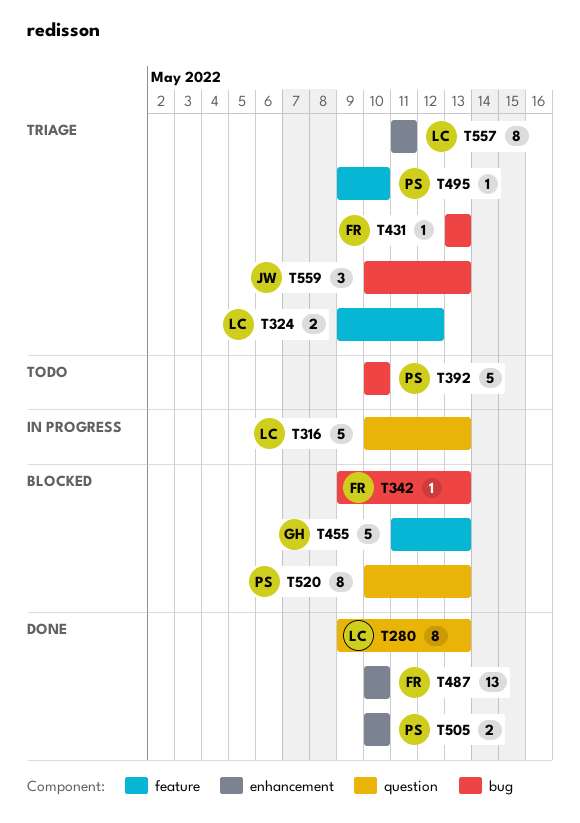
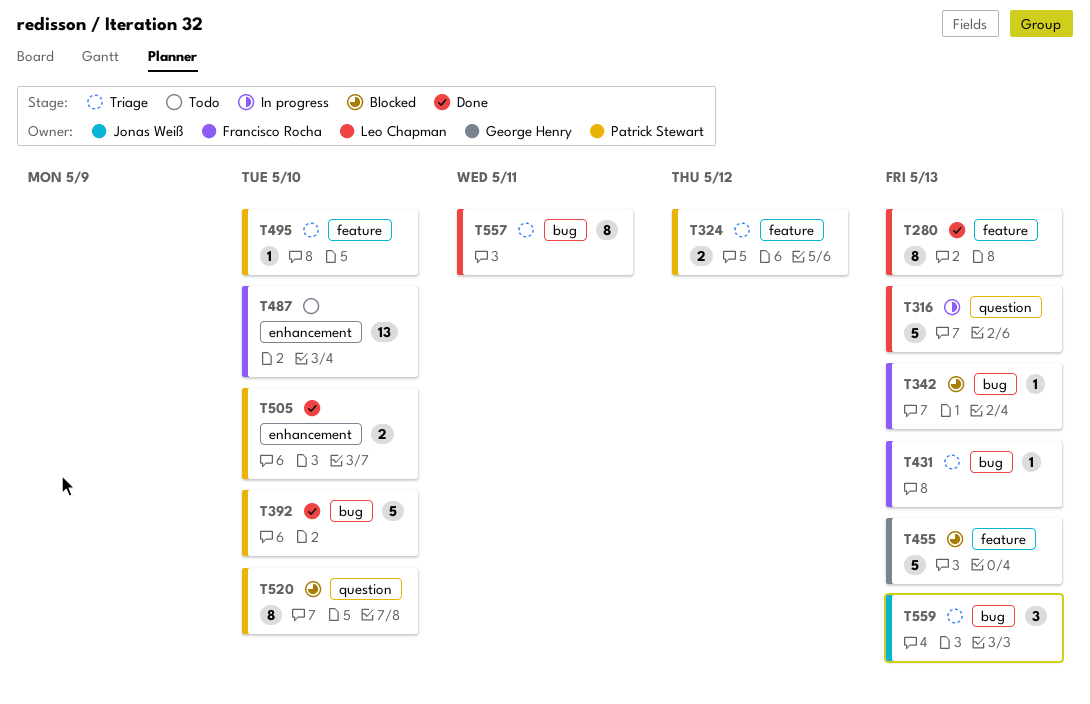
T280, label: question -> feature
T324, owner: Leo Chapman -> Patrick Stewart
T392, status: Todo -> Done
T487, status: Done -> Todo
T520, due: May 13 -> May 10
T557, label: enhancement -> bug

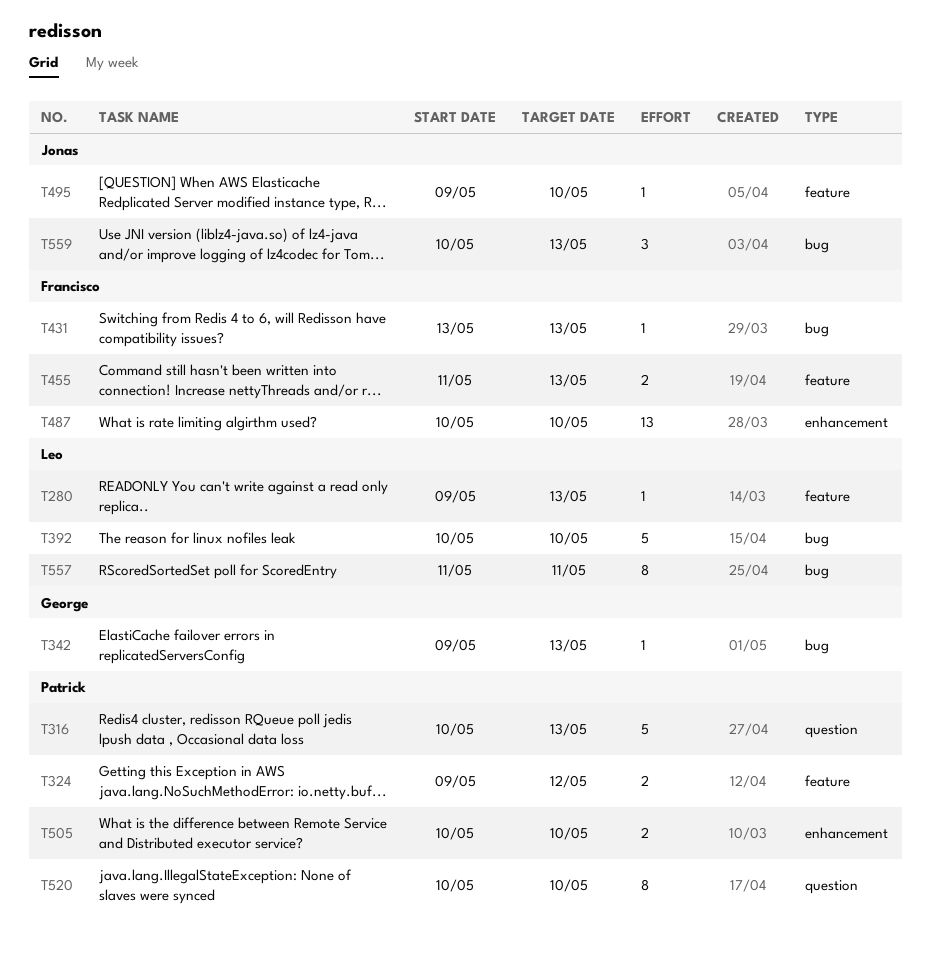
T280, estimate: 8 -> 1
T316, owner: Leo Chapman -> Patrick Stewart
T342, owner: Francisco Rocha -> George Henry
T392, owner: Patrick Stewart -> Leo Chapman
T455, owner: George Henry -> Francisco Rocha
T455, estimate: 5 -> 2
T495, owner: Patrick Stewart -> Jonas Weiß

